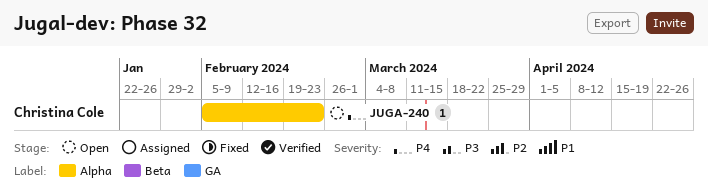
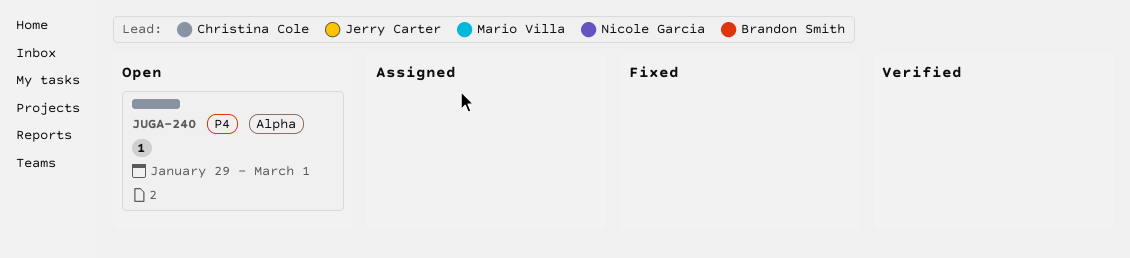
JUGA-240, start: Feb 5 -> Jan 29
JUGA-240, due: Feb 23 -> Mar 1

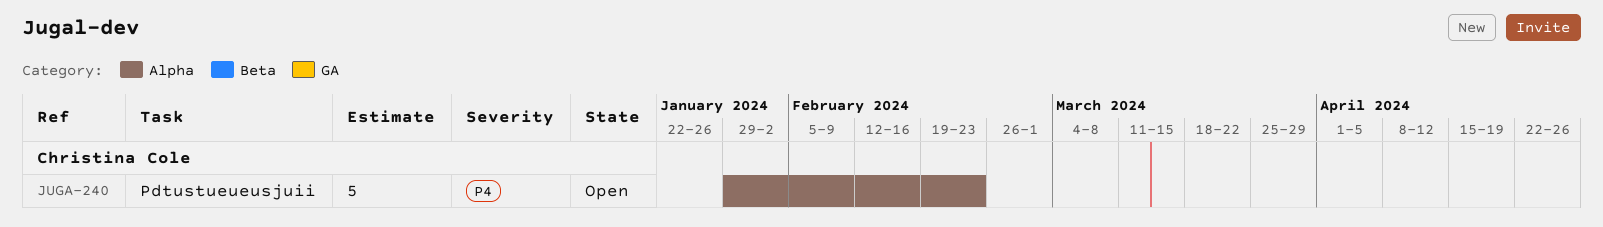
JUGA-240, estimate: 1 -> 5
JUGA-240, due: Mar 1 -> Feb 23

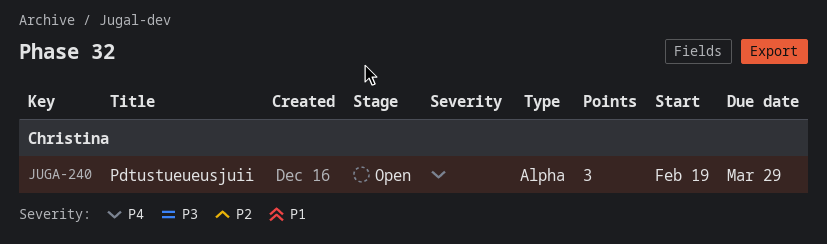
JUGA-240, estimate: 5 -> 3
JUGA-240, start: Jan 29 -> Feb 19
JUGA-240, due: Feb 23 -> Mar 29

